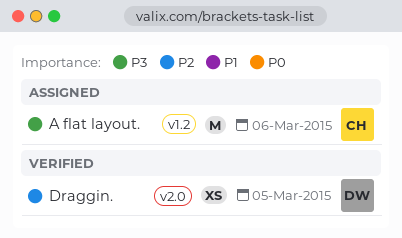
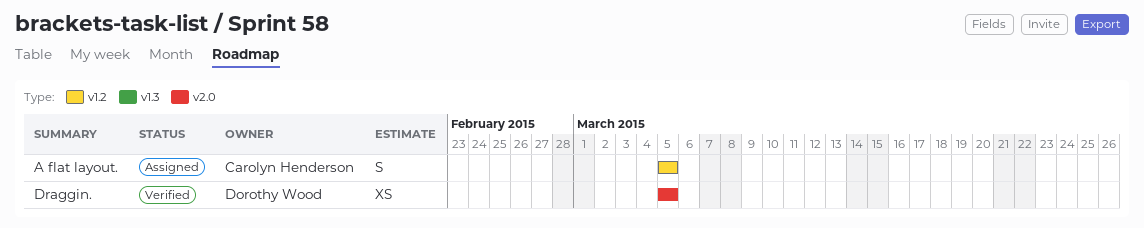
A flat layout., estimate: M -> S
A flat layout., due: Mar 6 -> Mar 5

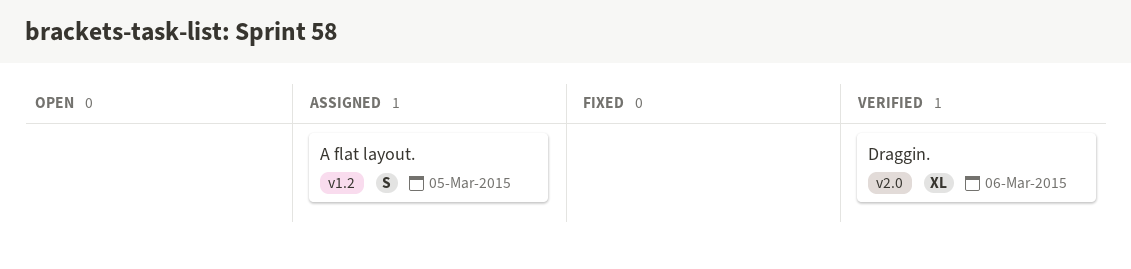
Draggin., estimate: XS -> XL
Draggin., due: Mar 5 -> Mar 6

